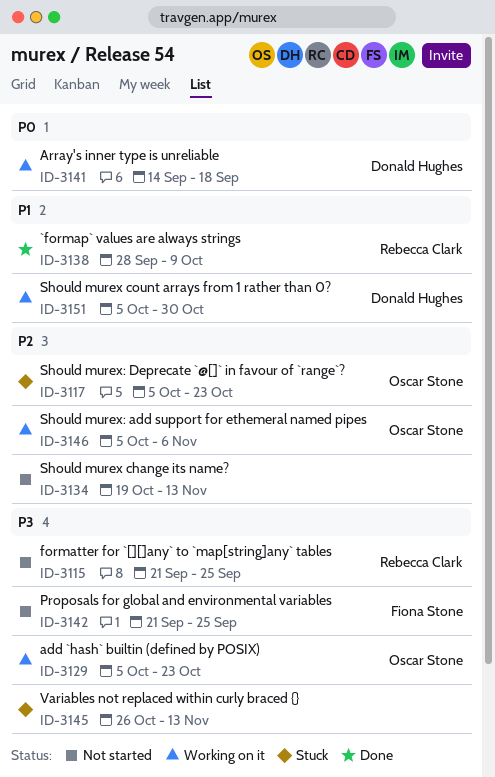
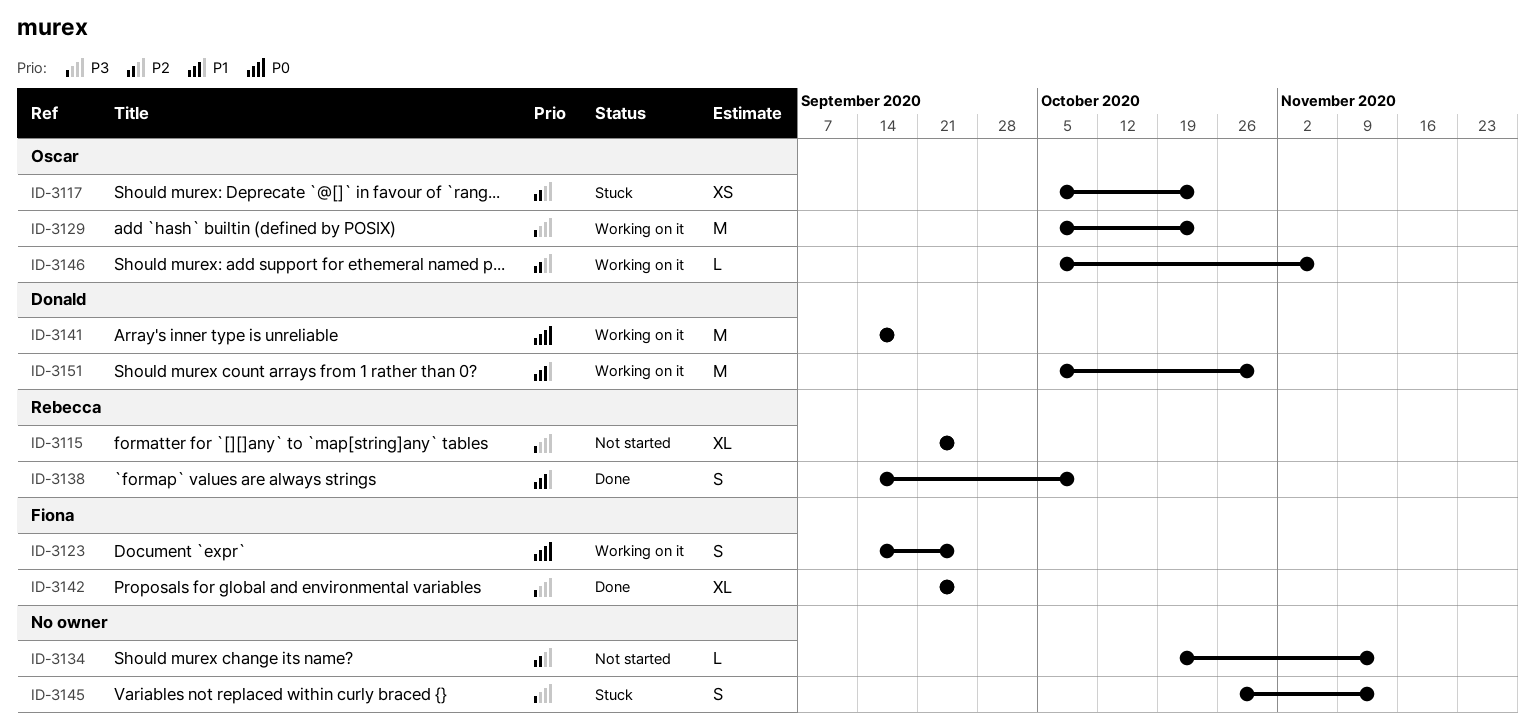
ID-3123: none -> present
ID-3138, start: Sep 28 -> Sep 14
ID-3142, status: Not started -> Done

